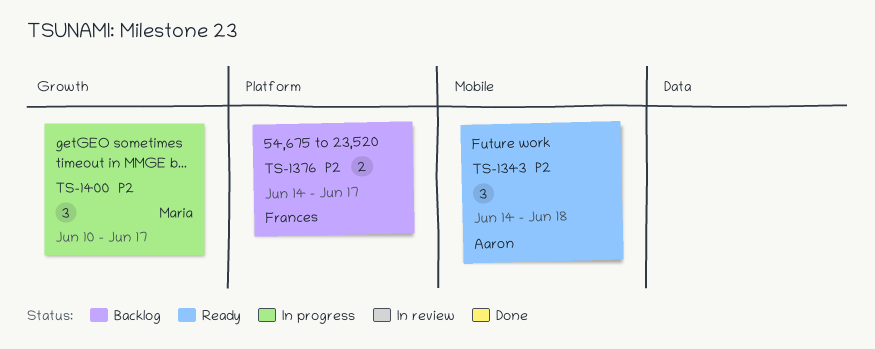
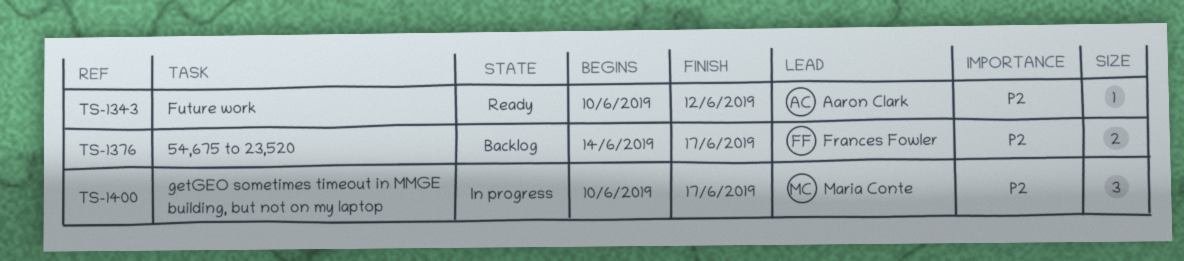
TS-1343, estimate: 3 -> 1
TS-1343, start: Jun 14 -> Jun 10
TS-1343, due: Jun 18 -> Jun 12

